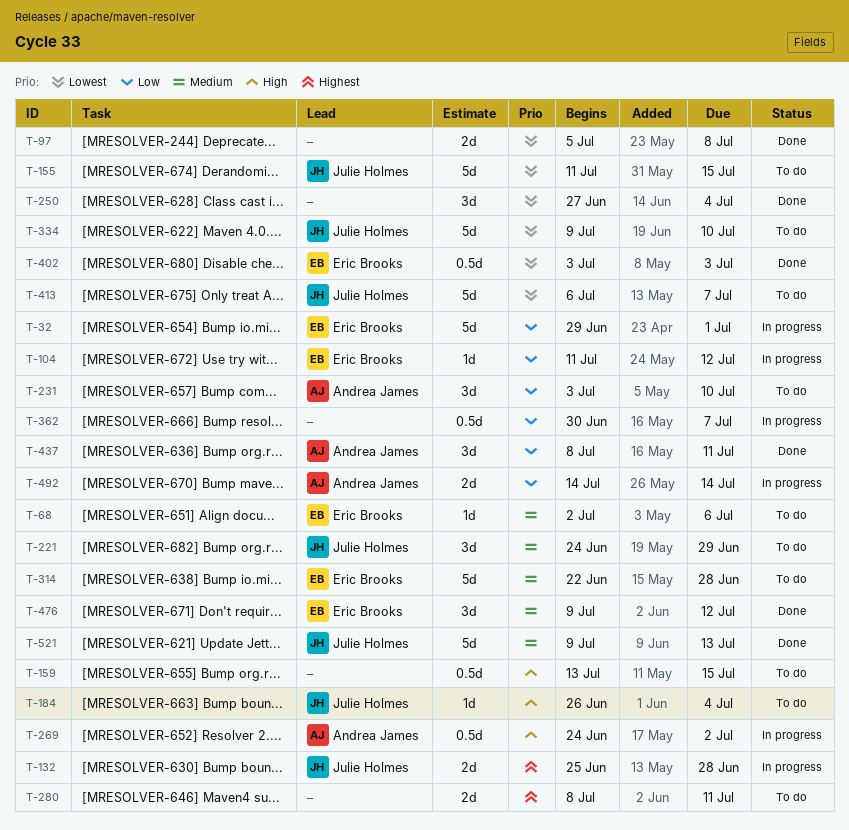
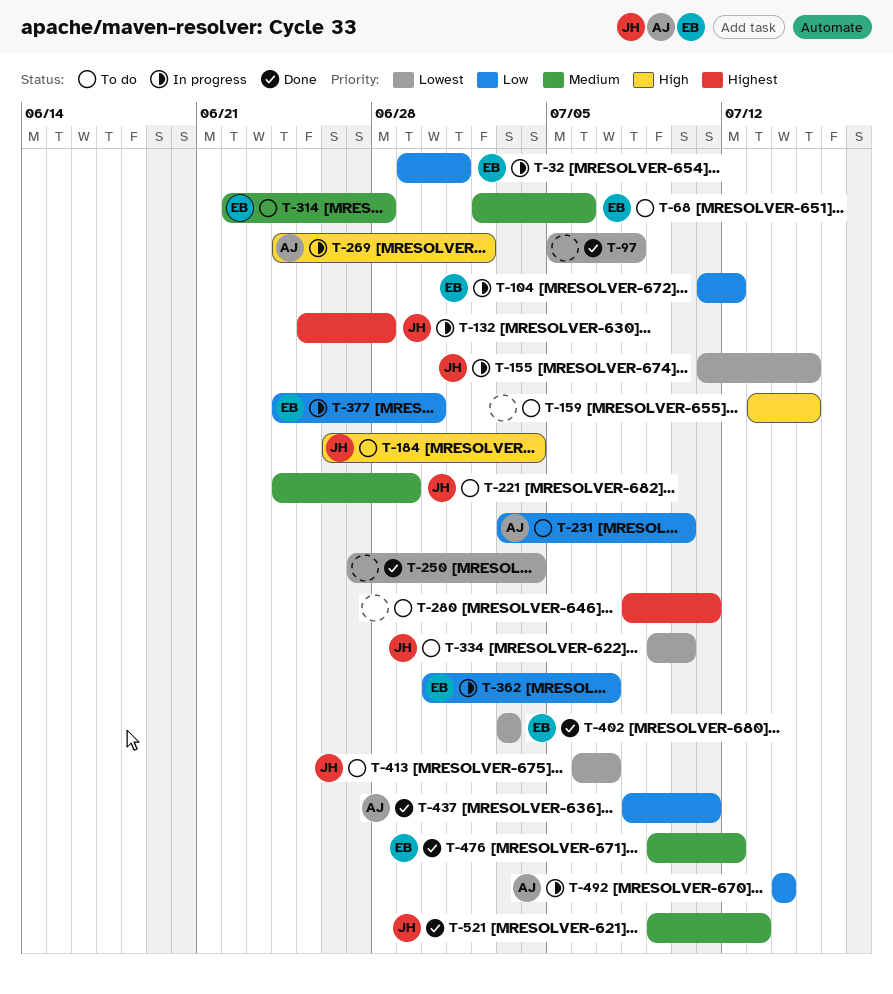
T-155, status: To do -> In progress
T-362, owner: none -> Eric Brooks
T-377: none -> present

